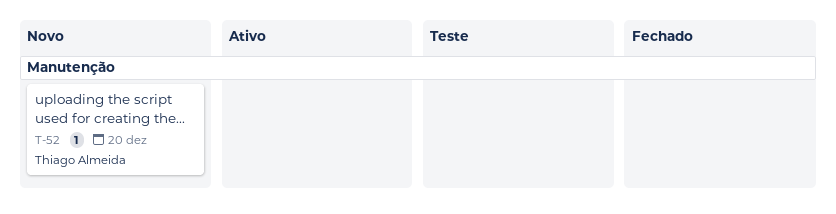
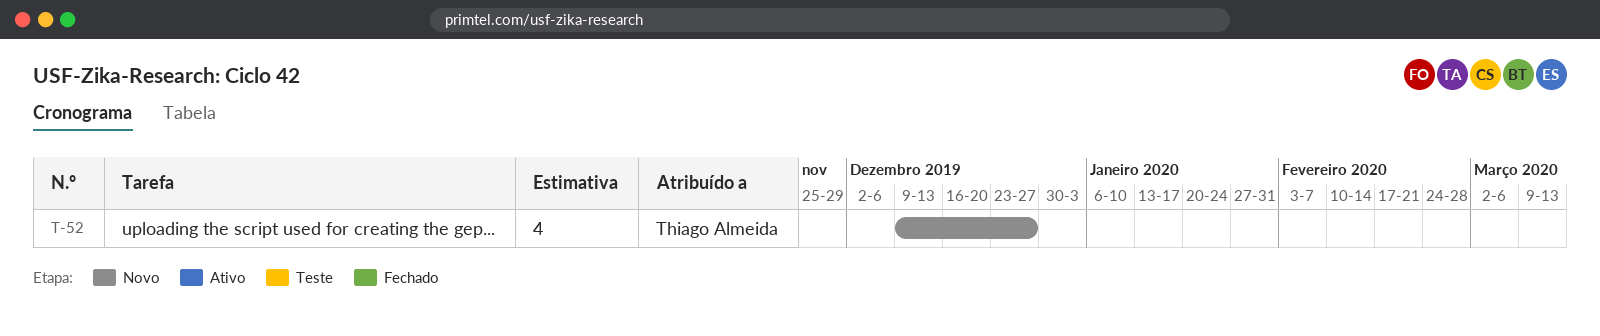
T-52, estimate: 1 -> 4
T-52, due: Dec 20 -> Dec 27

